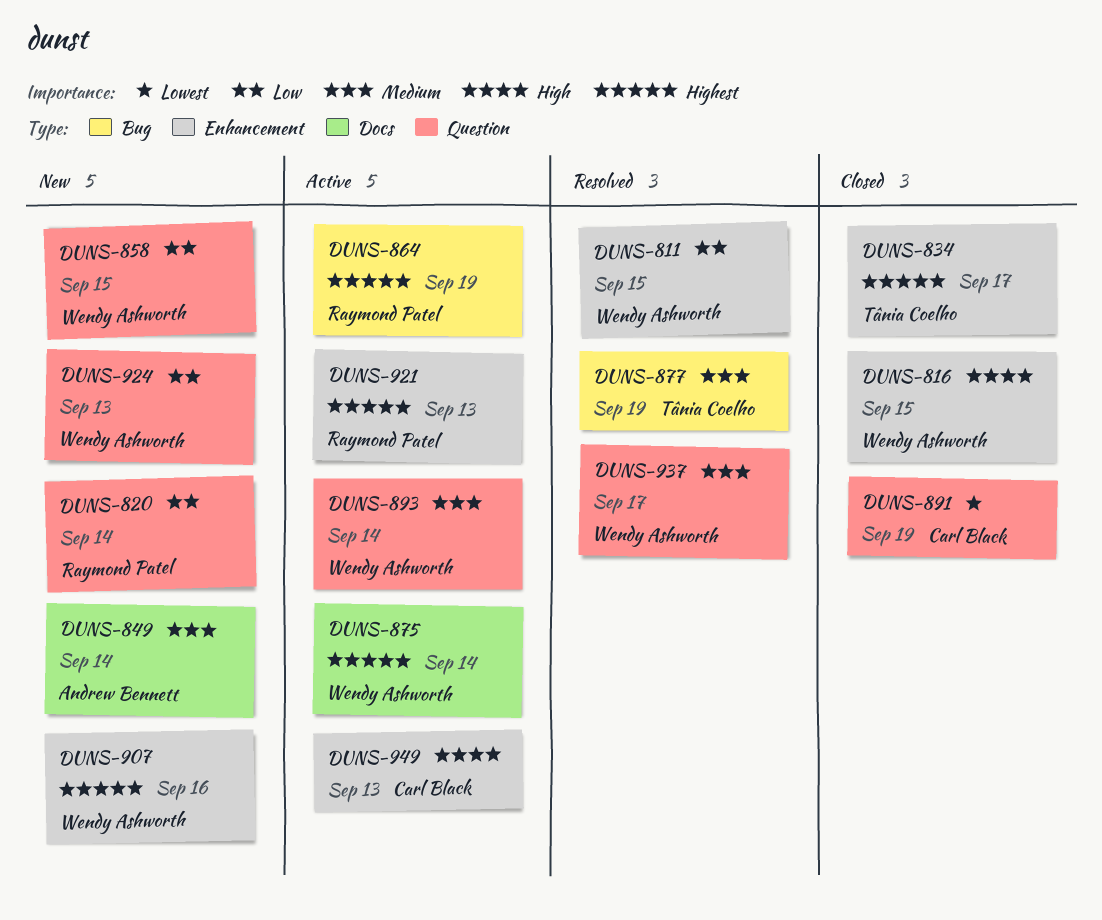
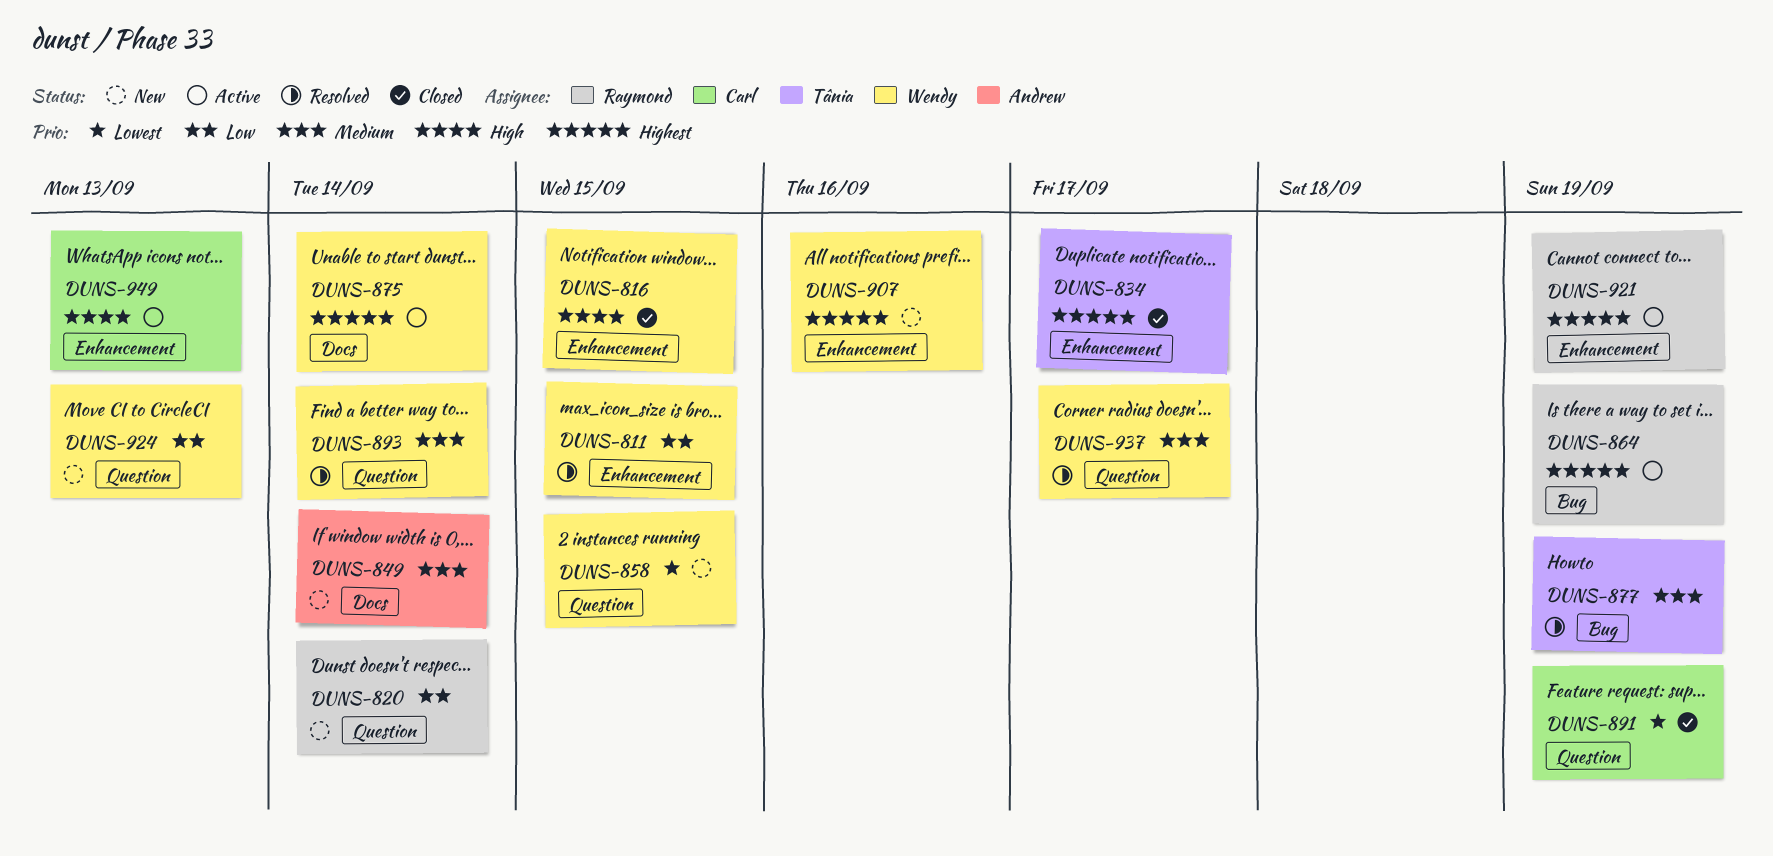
DUNS-858, priority: Low -> Lowest
DUNS-893, status: Active -> Resolved
DUNS-921, due: Sep 13 -> Sep 19

